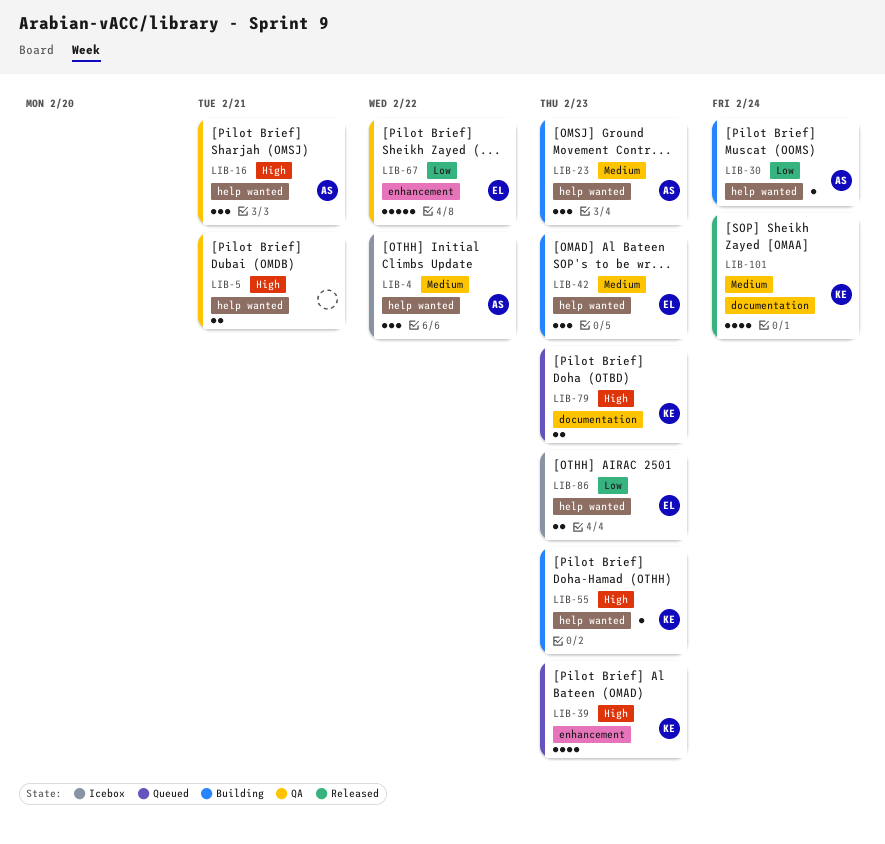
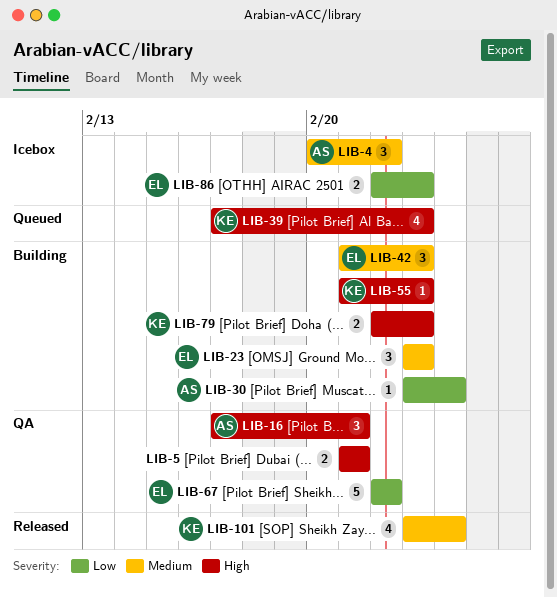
LIB-23, owner: AS -> EL
LIB-79, status: Queued -> Building

